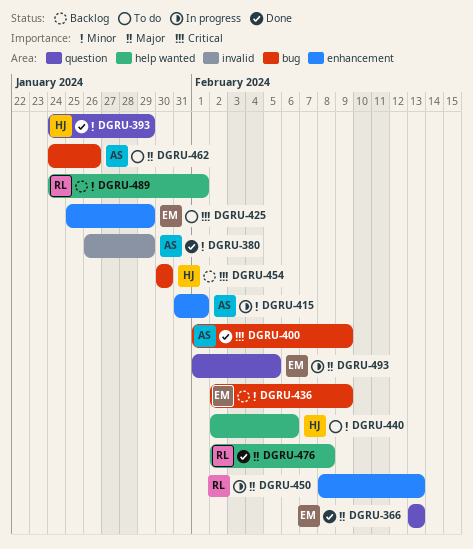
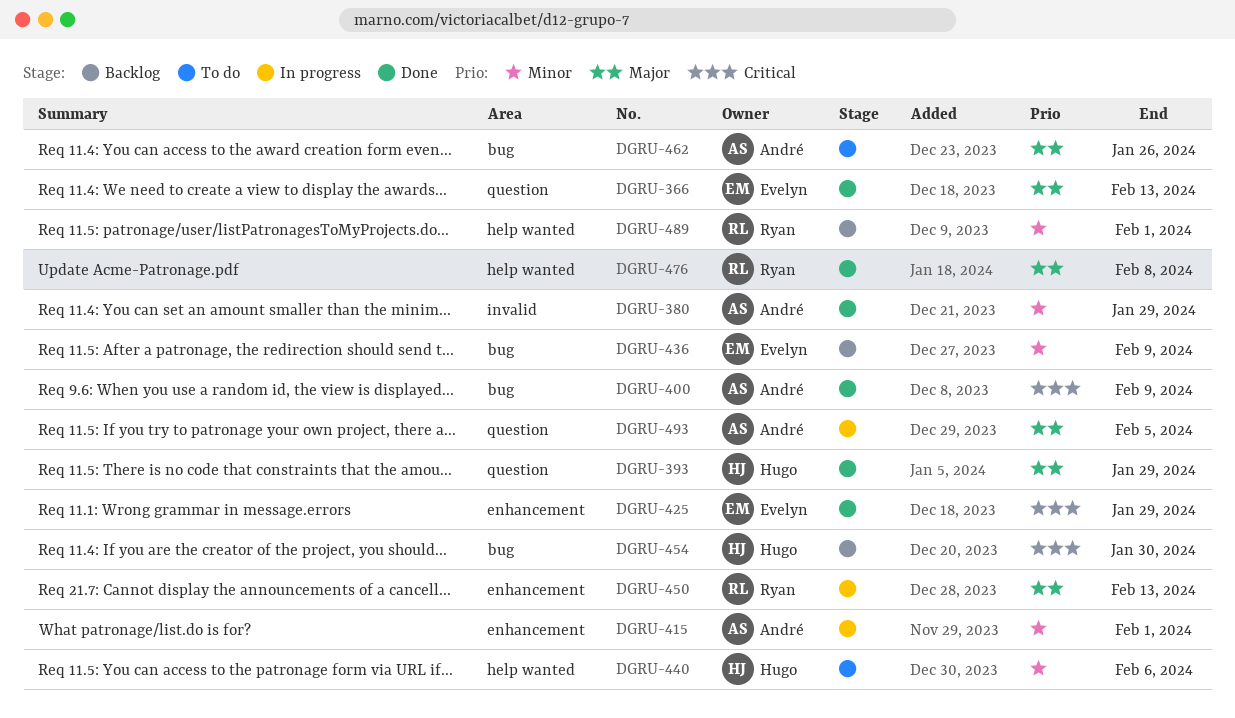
DGRU-393, priority: Minor -> Major
DGRU-425, status: To do -> Done
DGRU-493, owner: Evelyn -> André

